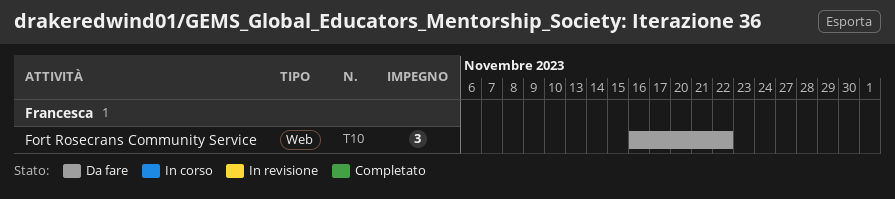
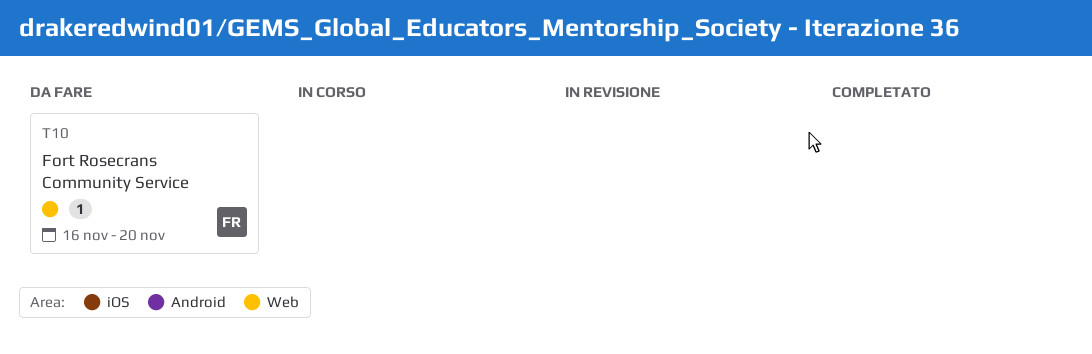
T10, estimate: 3 -> 1
T10, due: Nov 22 -> Nov 20

